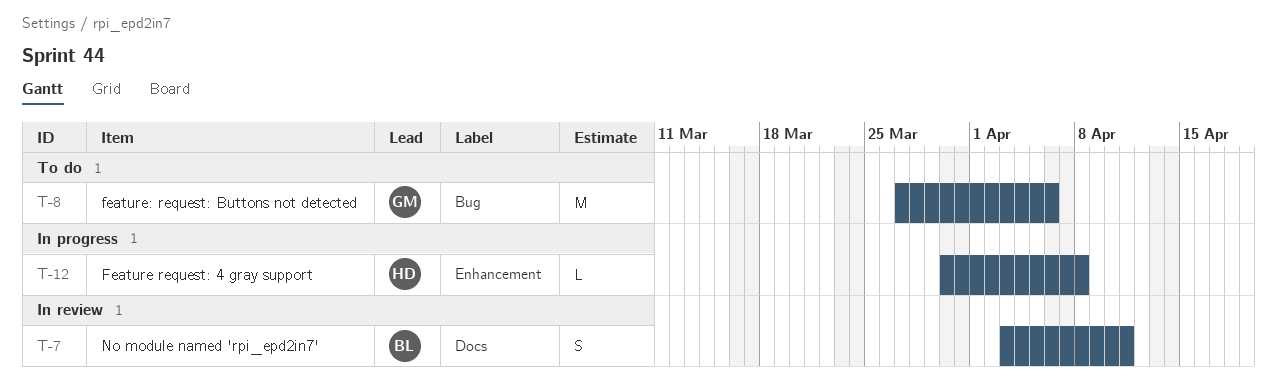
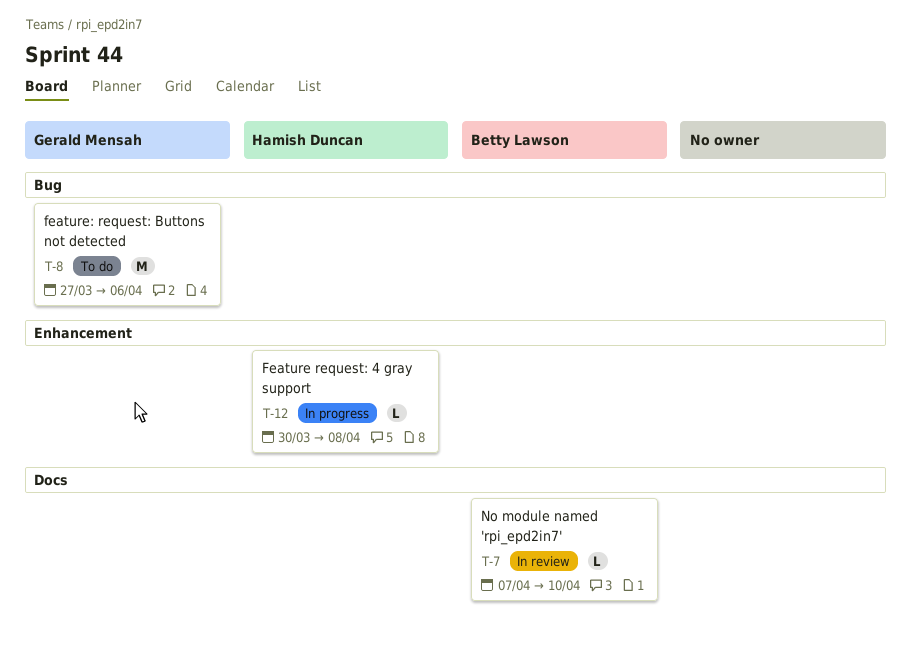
T-7, estimate: S -> L
T-7, start: Apr 3 -> Apr 7
T-7, due: Apr 11 -> Apr 10

